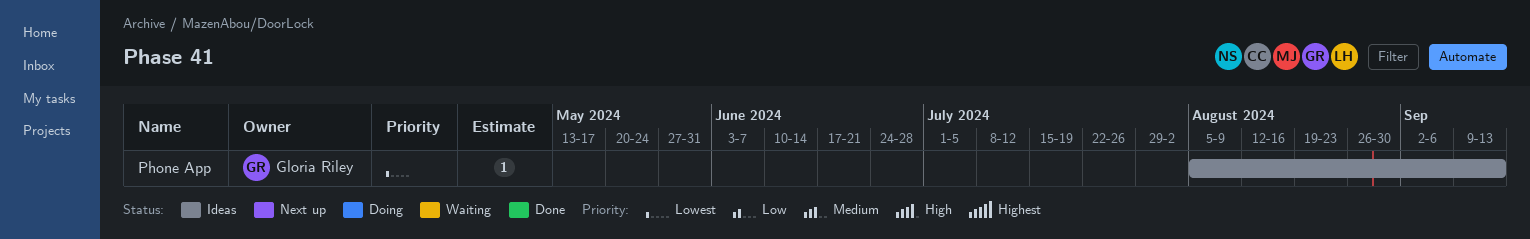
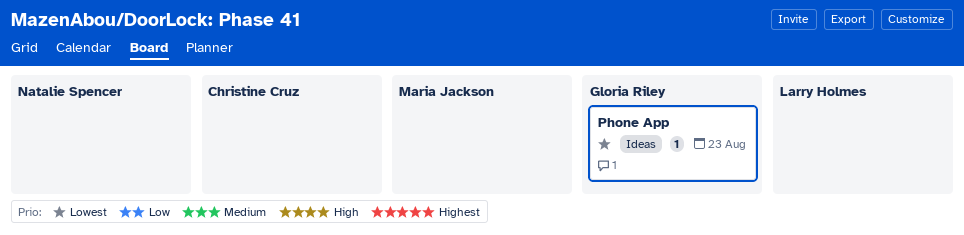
Phone App, due: Sep 13 -> Aug 23

